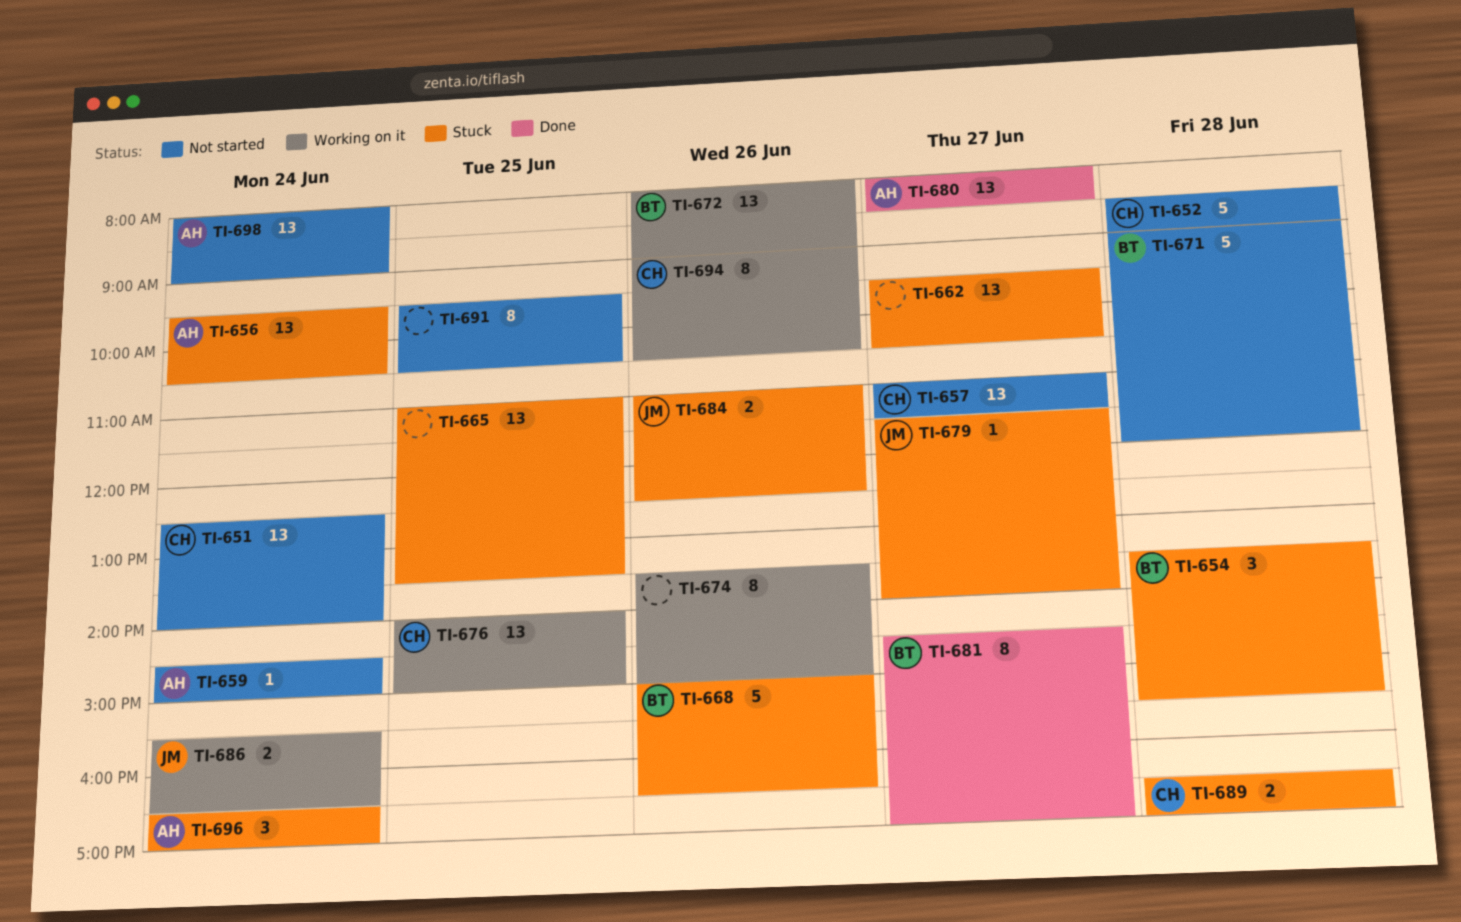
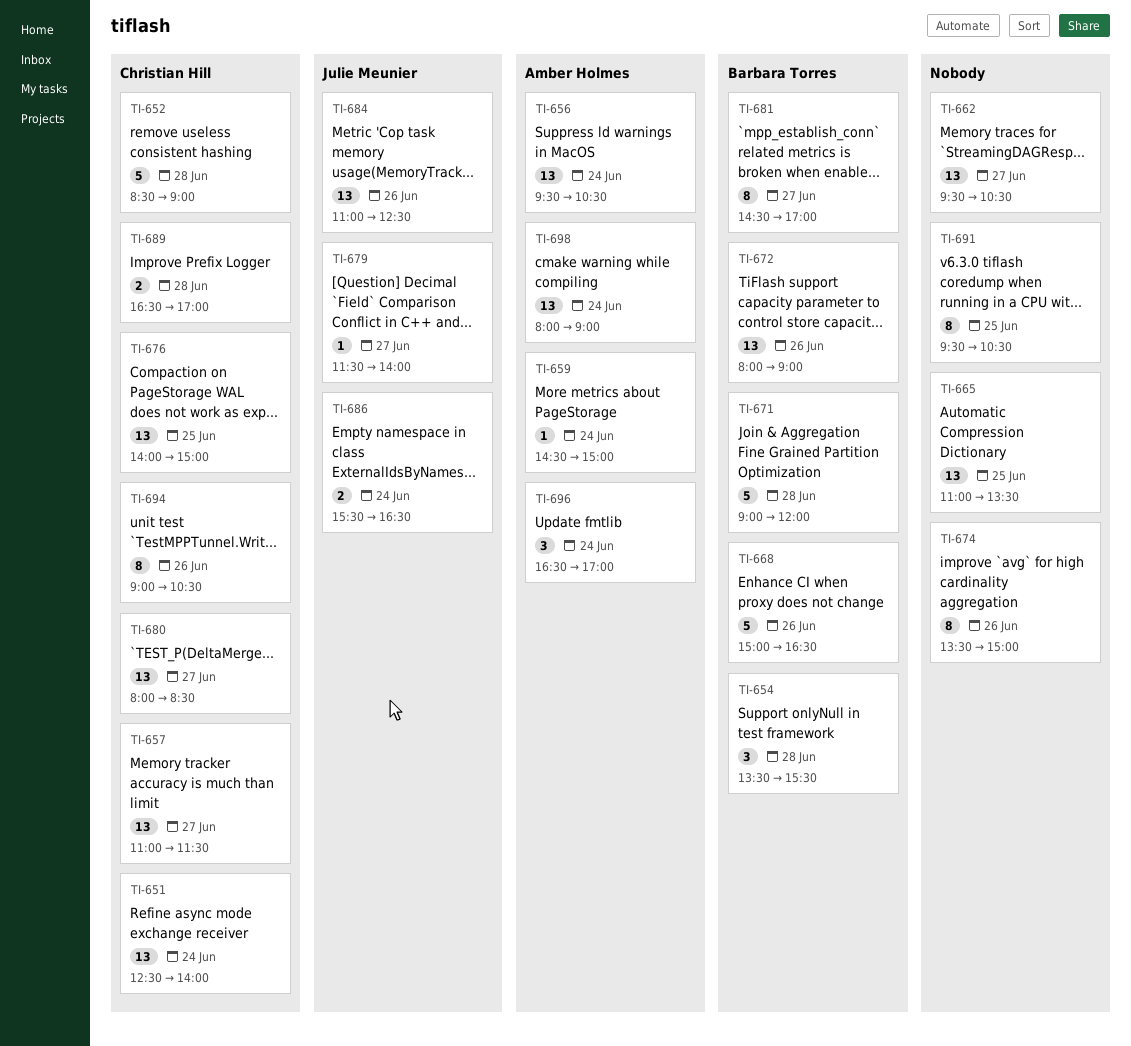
TI-680, owner: Amber Holmes -> Christian Hill
TI-684, estimate: 2 -> 13

